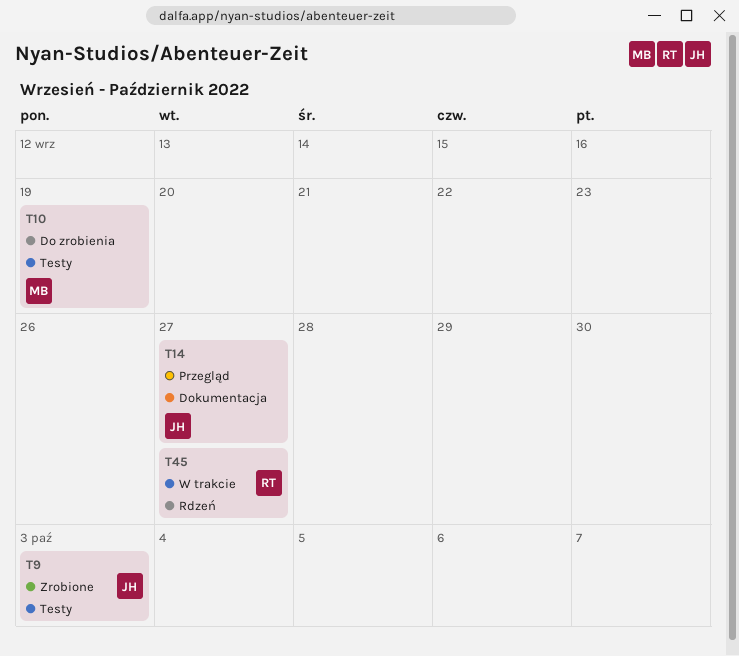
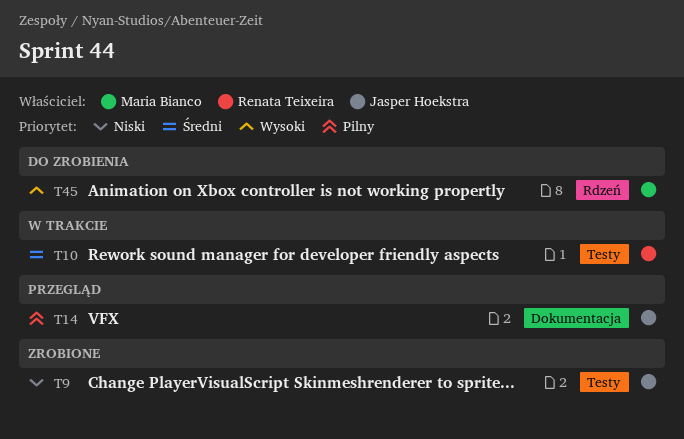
T10, status: Do zrobienia -> W trakcie
T10, owner: Maria Bianco -> Renata Teixeira
T45, status: W trakcie -> Do zrobienia
T45, owner: Renata Teixeira -> Maria Bianco

